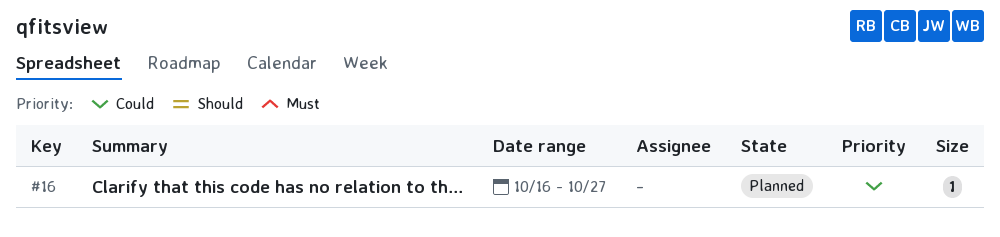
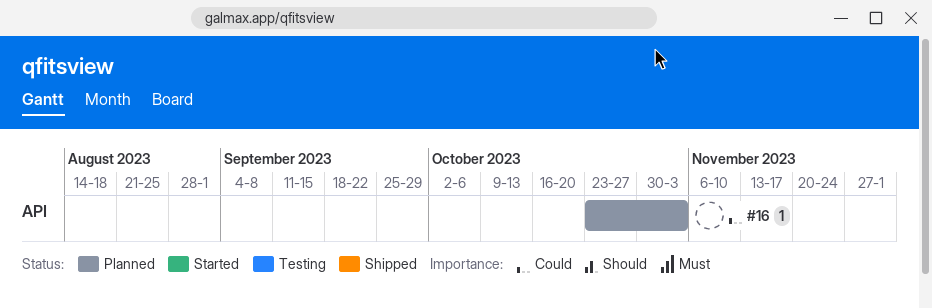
#16, start: Oct 16 -> Oct 23
#16, due: Oct 27 -> Nov 3

